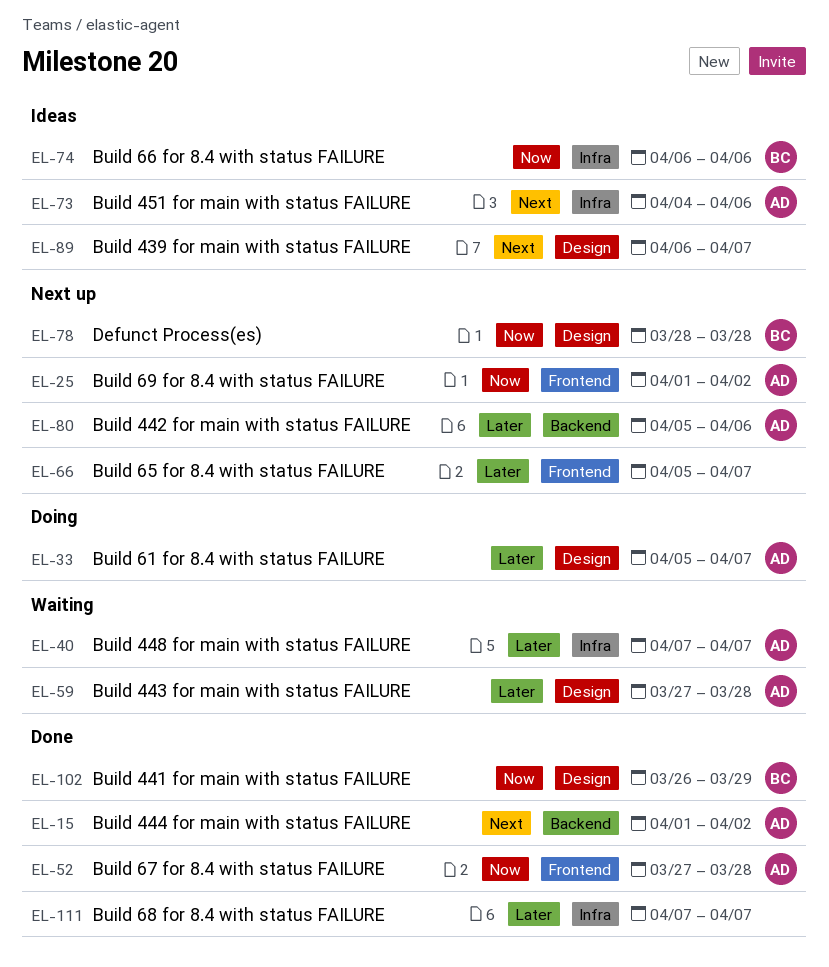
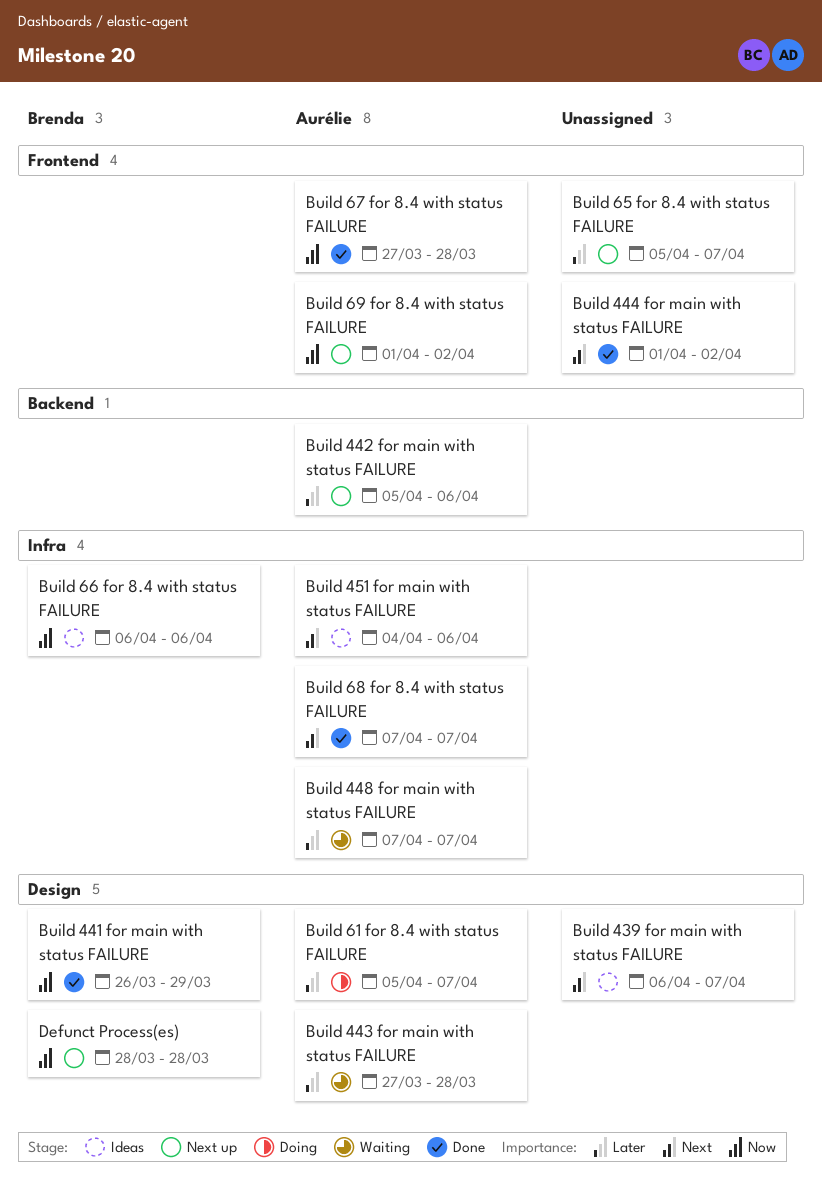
Build 444 for main with status FAILURE, owner: Aurélie -> none
Build 444 for main with status FAILURE, label: Backend -> Frontend
Build 68 for 8.4 with status FAILURE, owner: none -> Aurélie
Build 68 for 8.4 with status FAILURE, priority: Later -> Next

